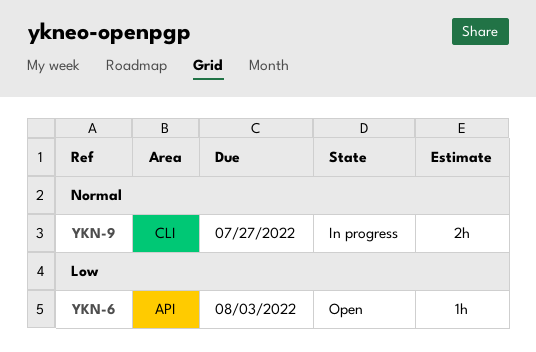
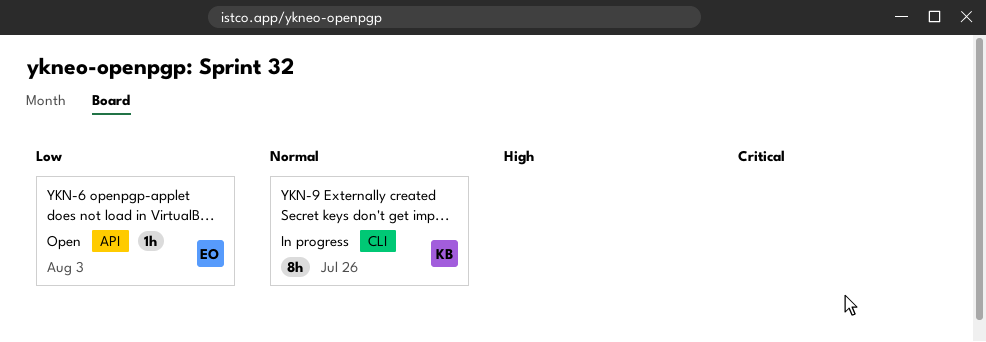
YKN-9, estimate: 2h -> 8h
YKN-9, due: Jul 27 -> Jul 26

